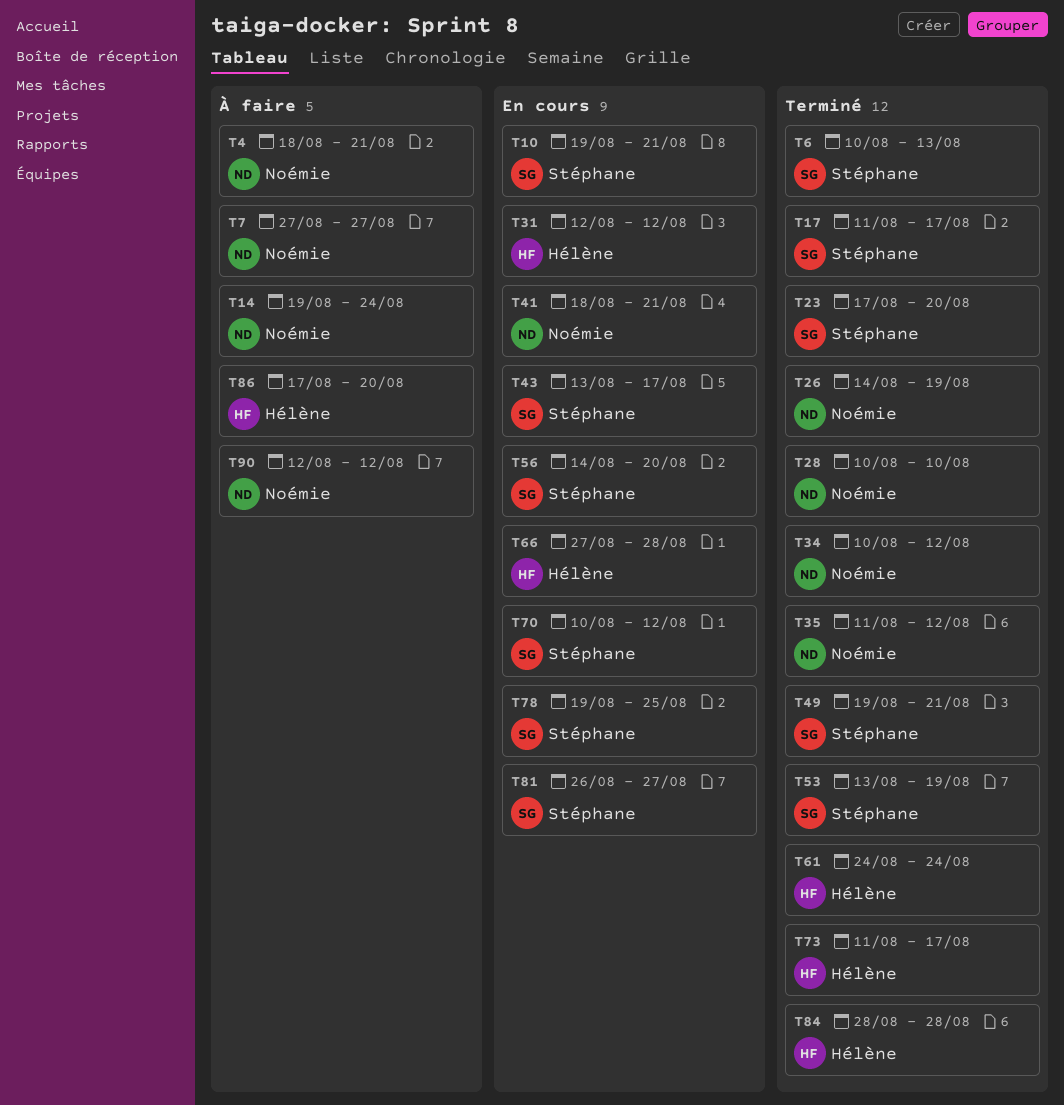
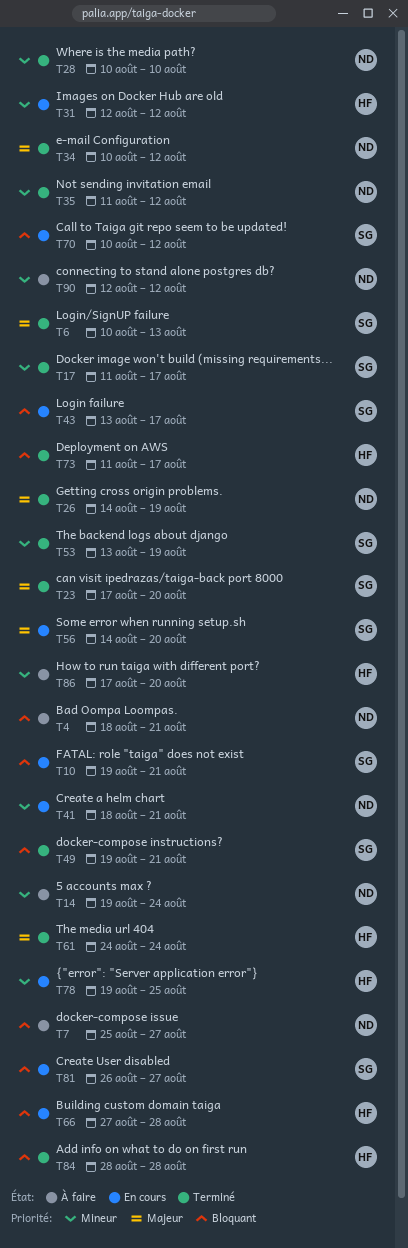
T7, start: Aug 27 -> Aug 25
T78, owner: Stéphane -> Hélène

